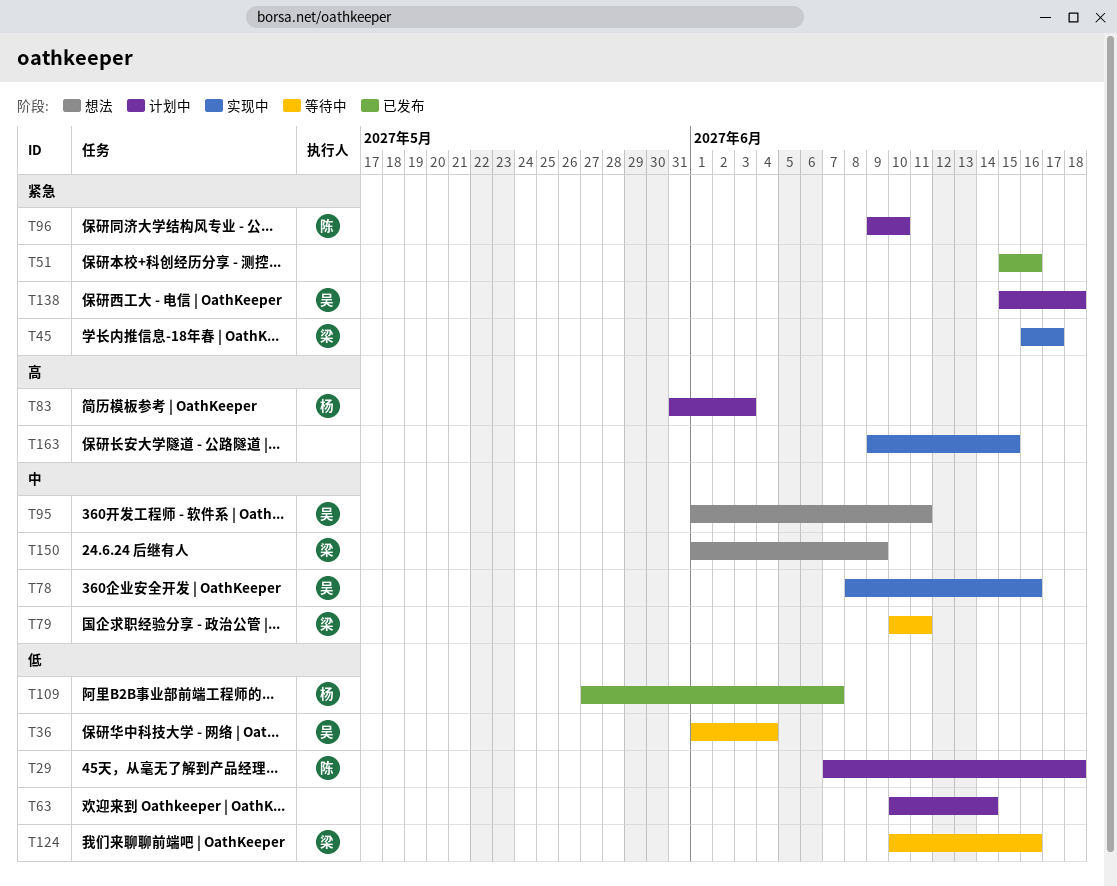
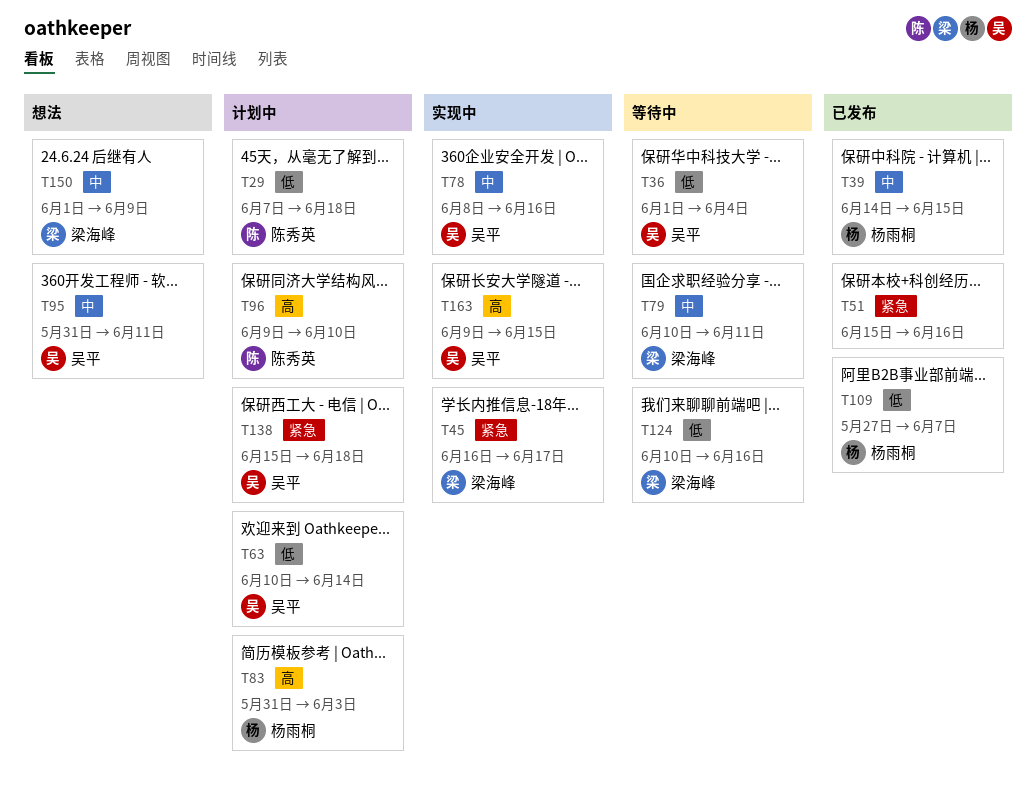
T39: none -> present
T63, owner: none -> 吴平
T95, start: Jun 1 -> May 31
T96, priority: 紧急 -> 高
T163, owner: none -> 吴平

